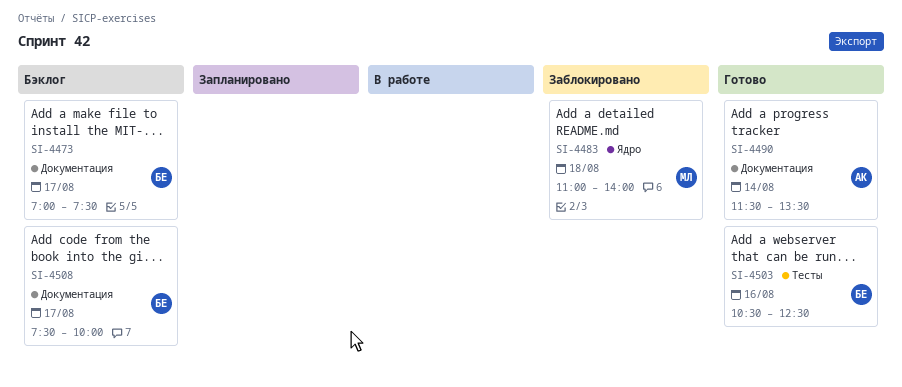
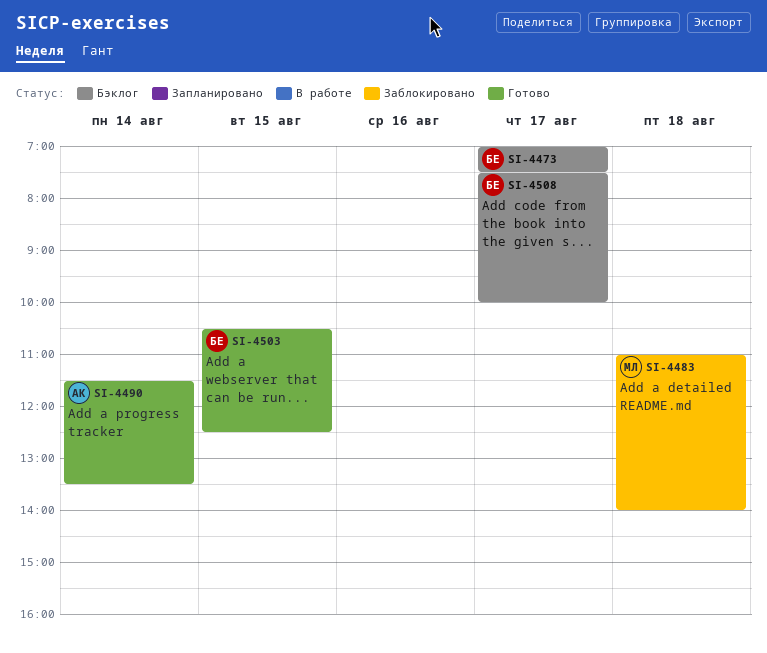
SI-4503, day: Aug 16 -> Aug 15

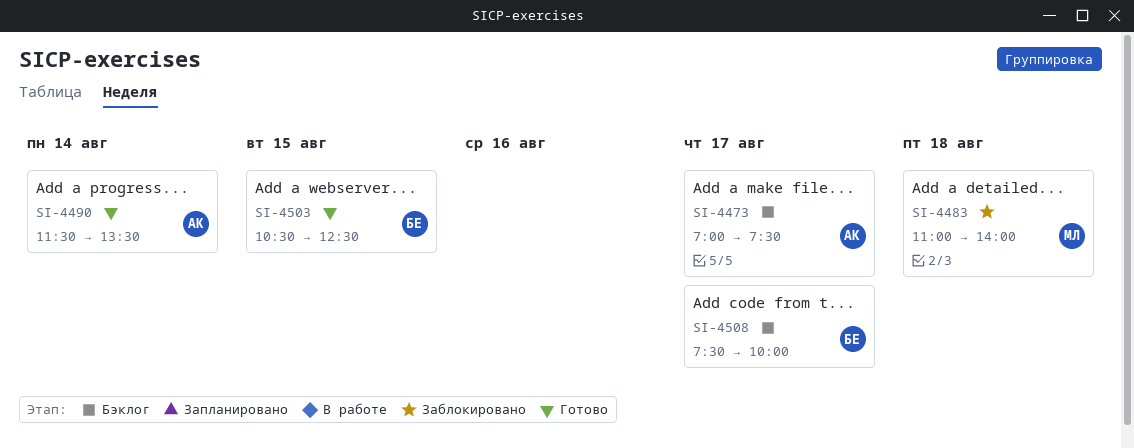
SI-4473, owner: БЕ -> АК

